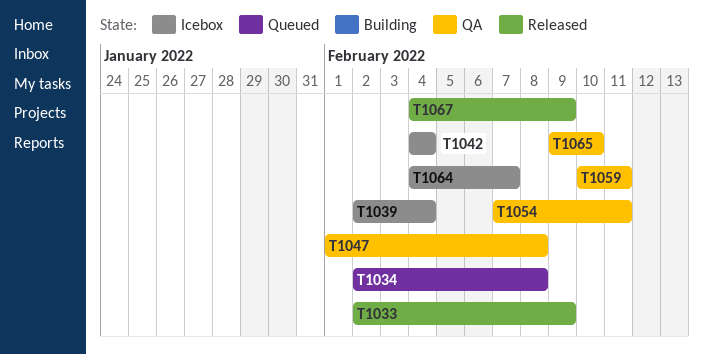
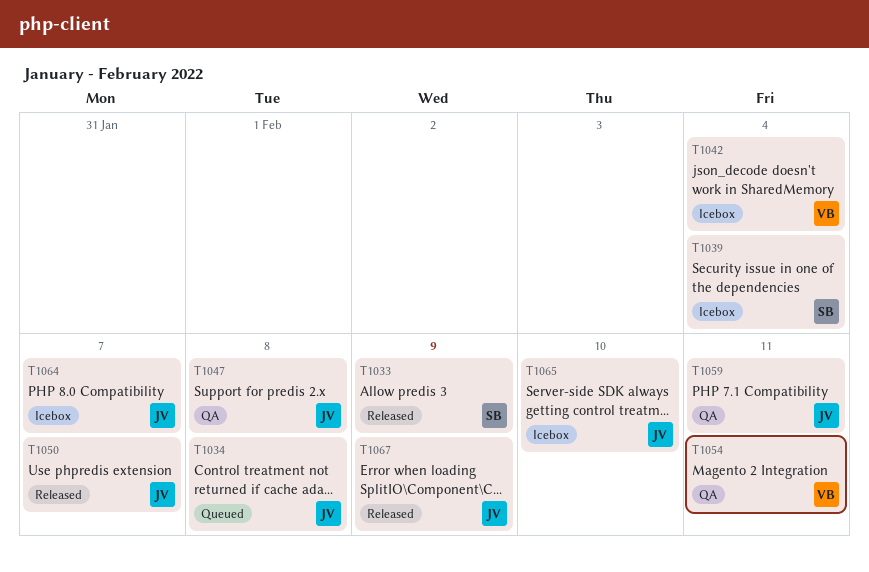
T1050: none -> present
T1065, status: QA -> Icebox

